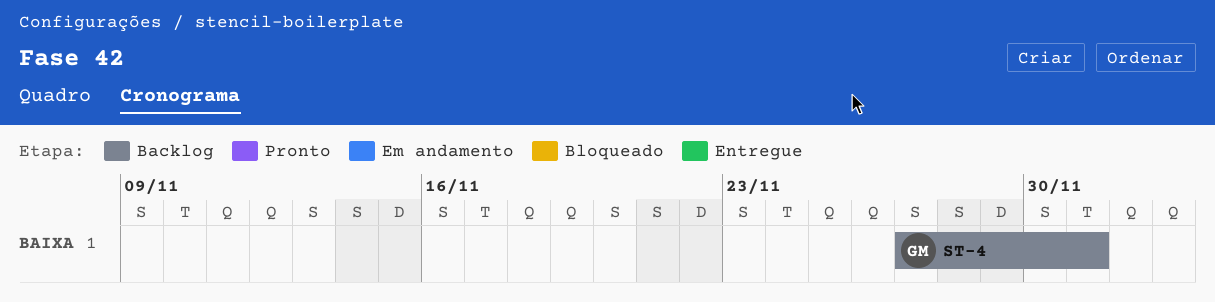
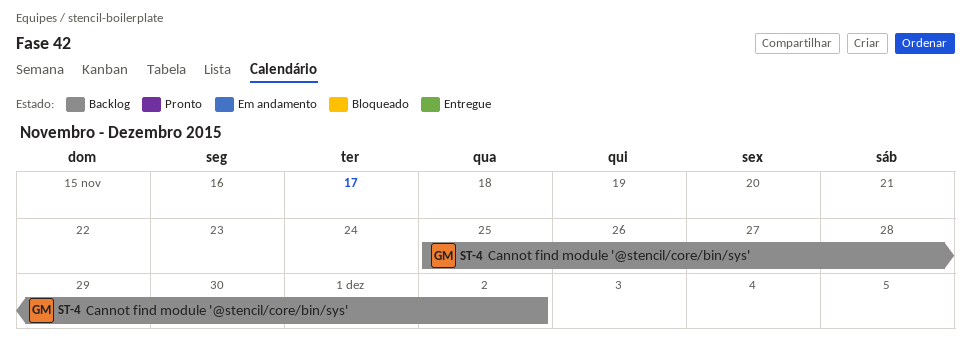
ST-4, start: Nov 27 -> Nov 25
ST-4, due: Dec 1 -> Dec 2

